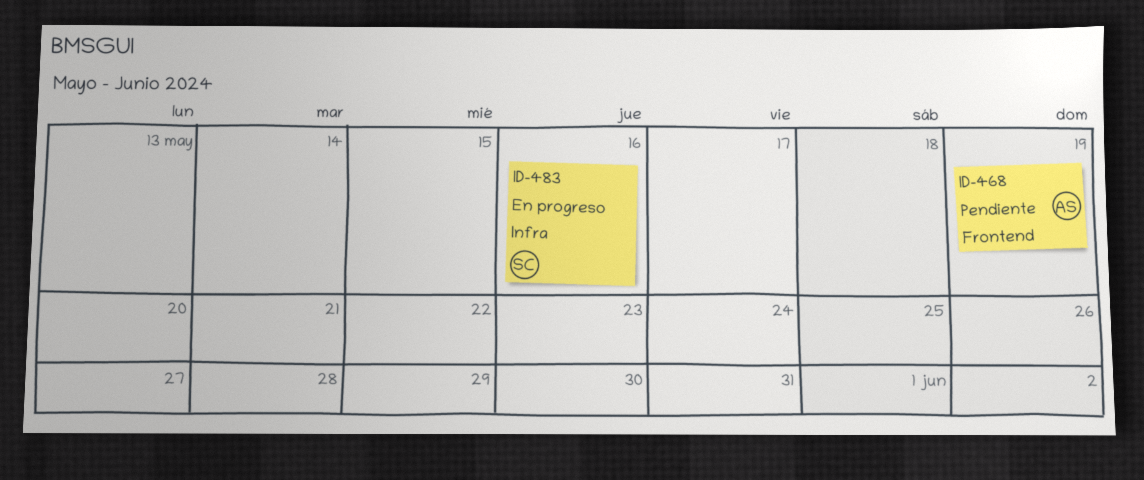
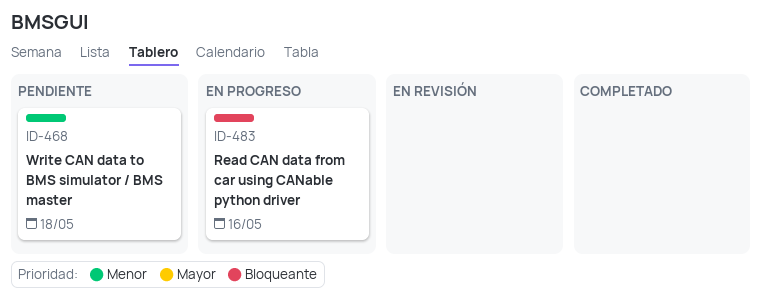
ID-468, due: May 19 -> May 18

